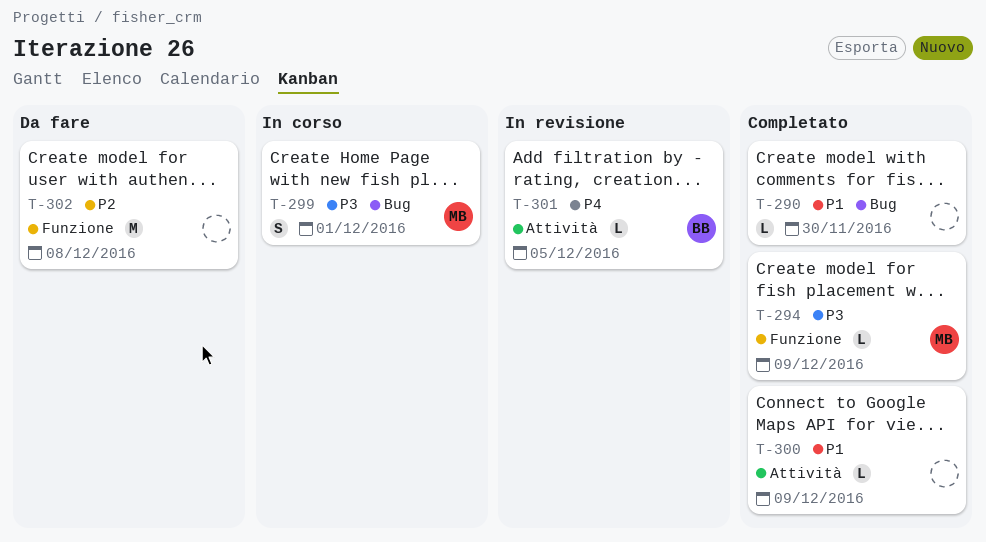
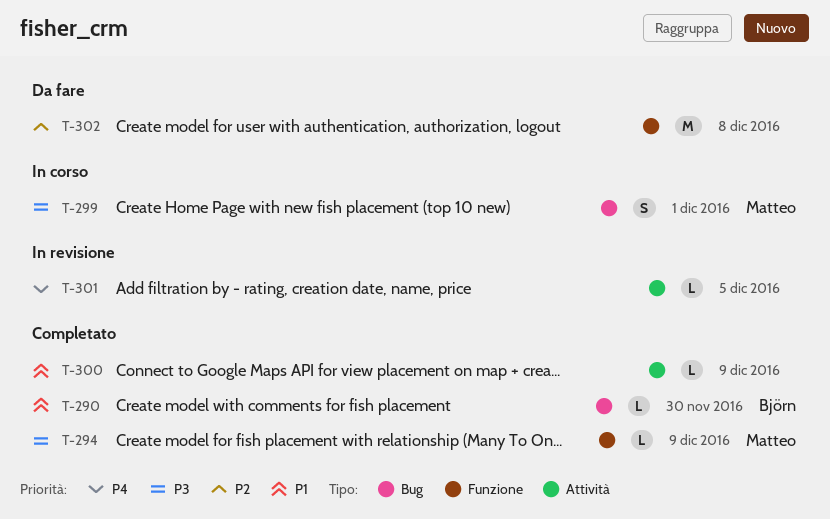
T-290, owner: none -> Björn
T-301, owner: Björn -> none

